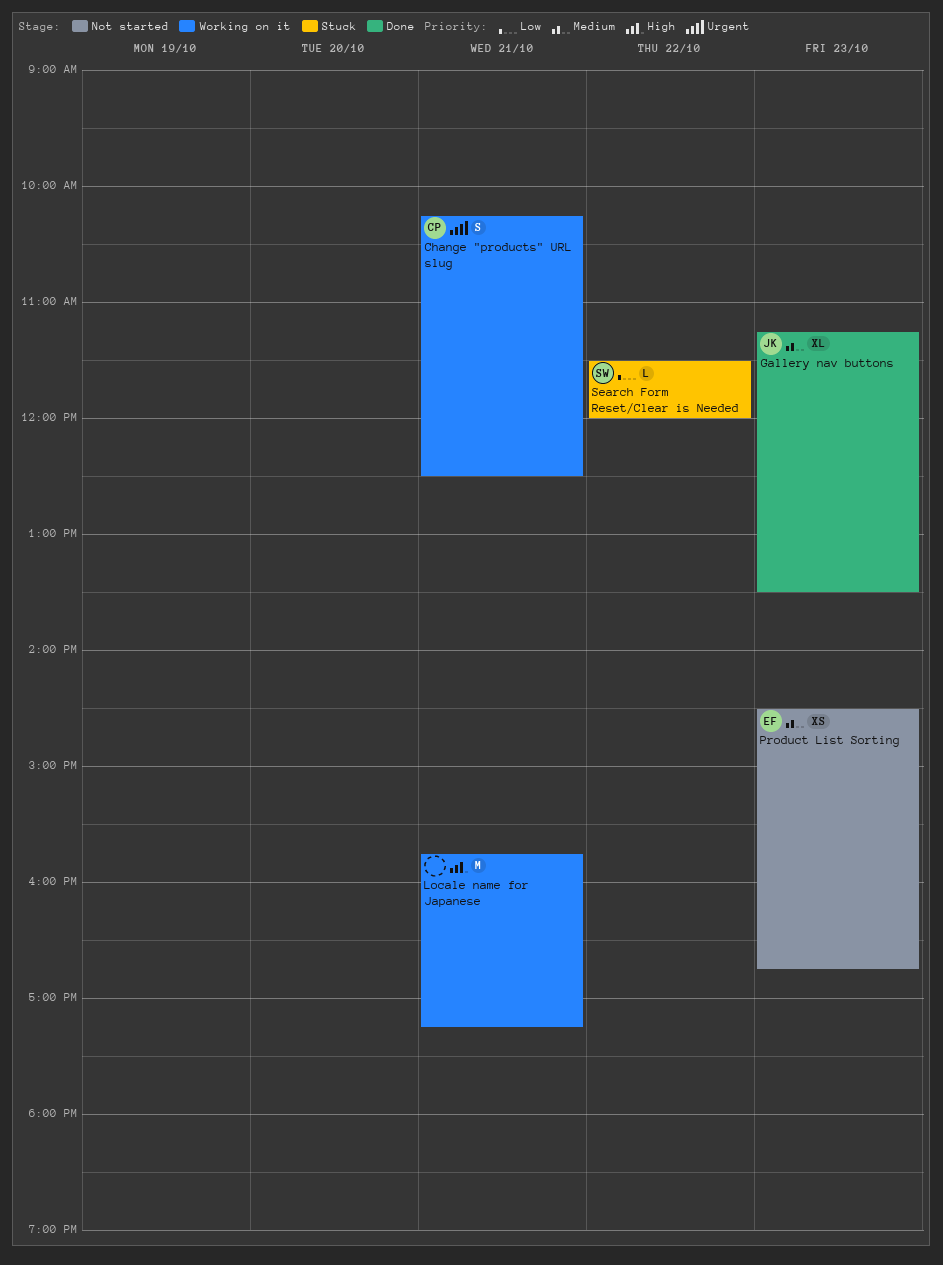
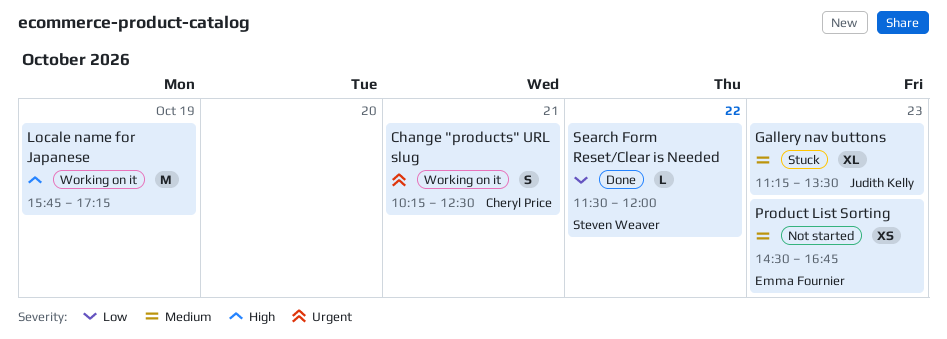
Gallery nav buttons, status: Done -> Stuck
Locale name for Japanese, day: Oct 21 -> Oct 19
Search Form Reset/Clear is Needed, status: Stuck -> Done

